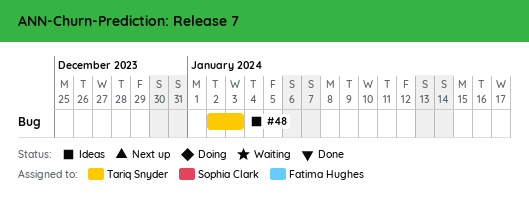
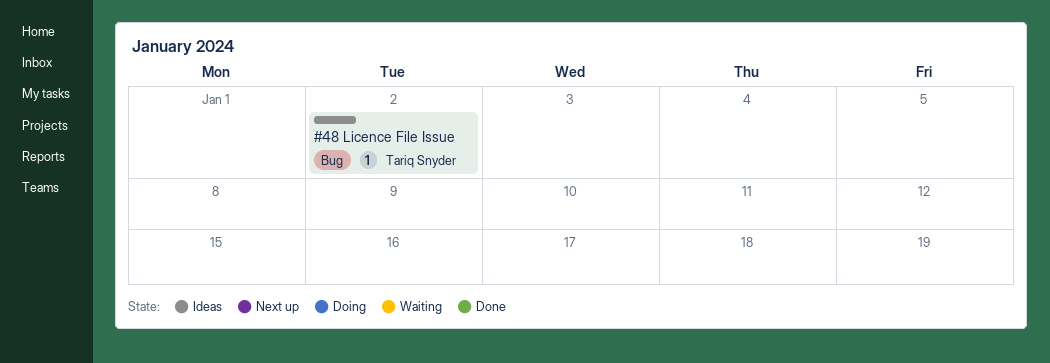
#48, due: Jan 3 -> Jan 2

